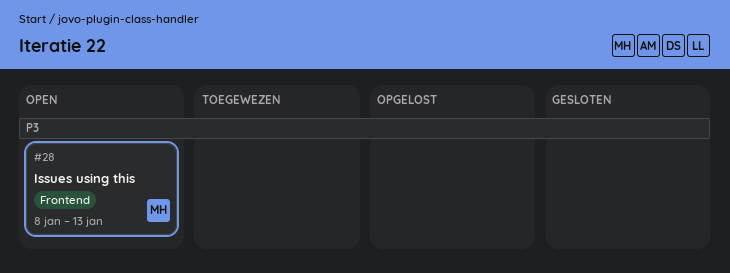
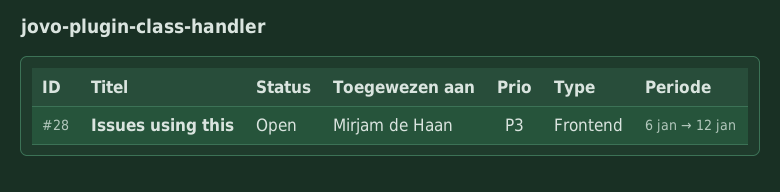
#28, start: Jan 8 -> Jan 6
#28, due: Jan 13 -> Jan 12

